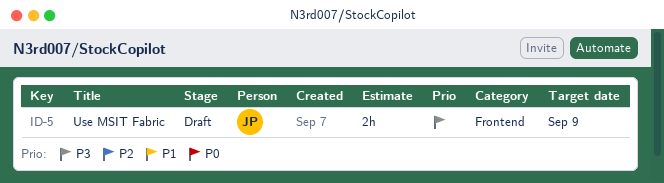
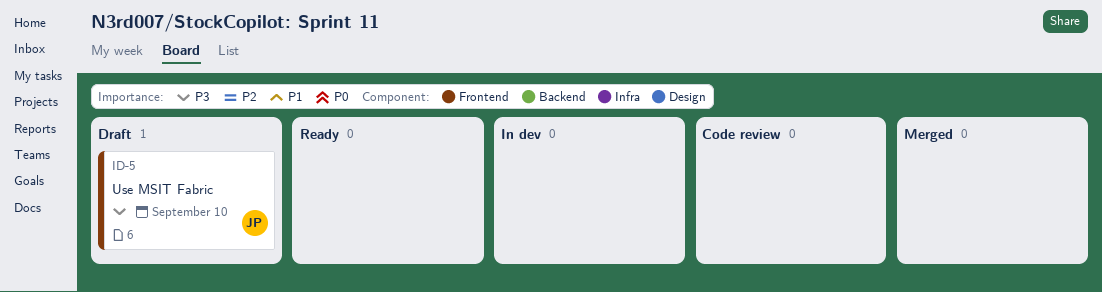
ID-5, due: Sep 9 -> Sep 10

